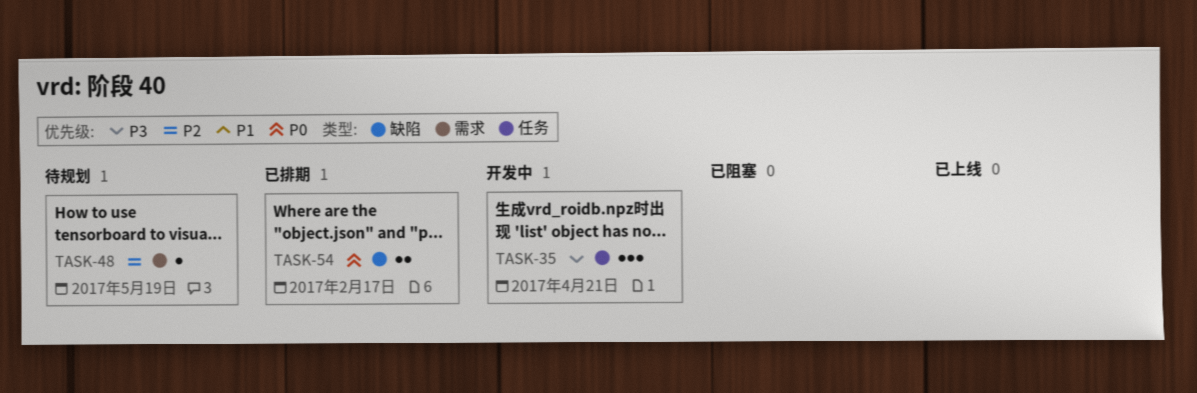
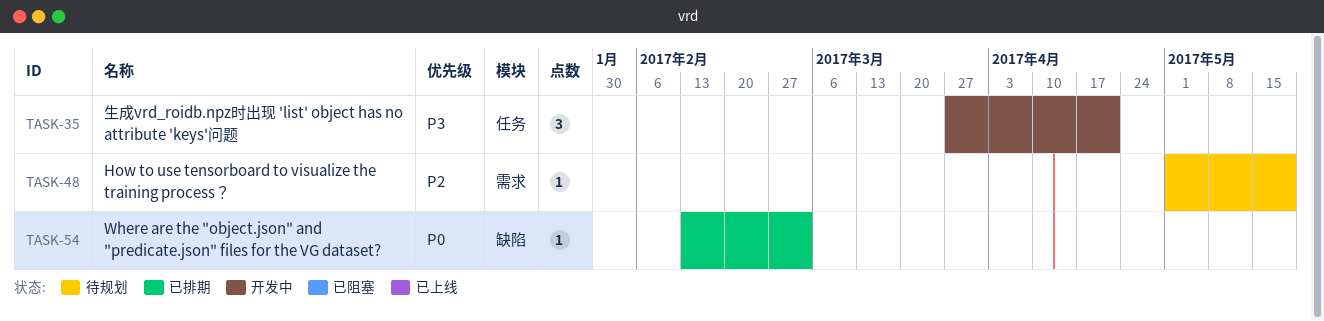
TASK-54, estimate: 2 -> 1
TASK-54, due: Feb 17 -> Mar 3

